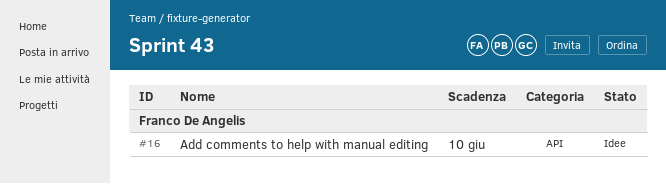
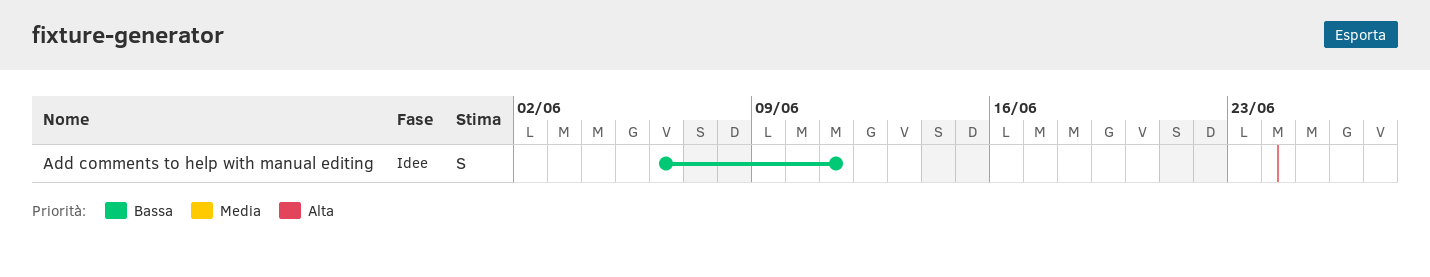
Add comments to help with manual editing, due: Jun 10 -> Jun 11

